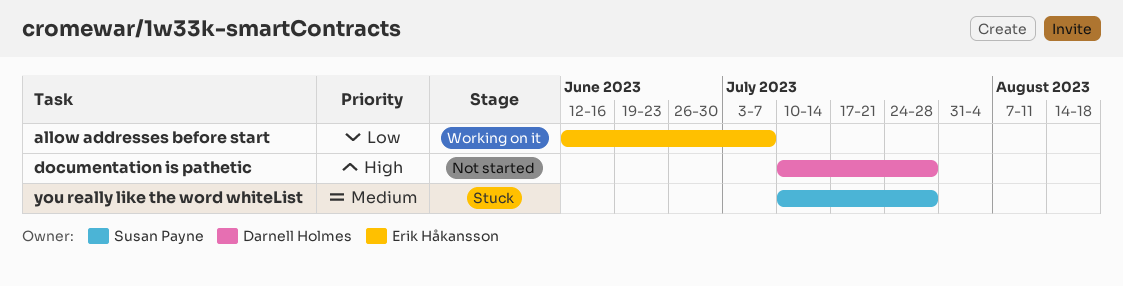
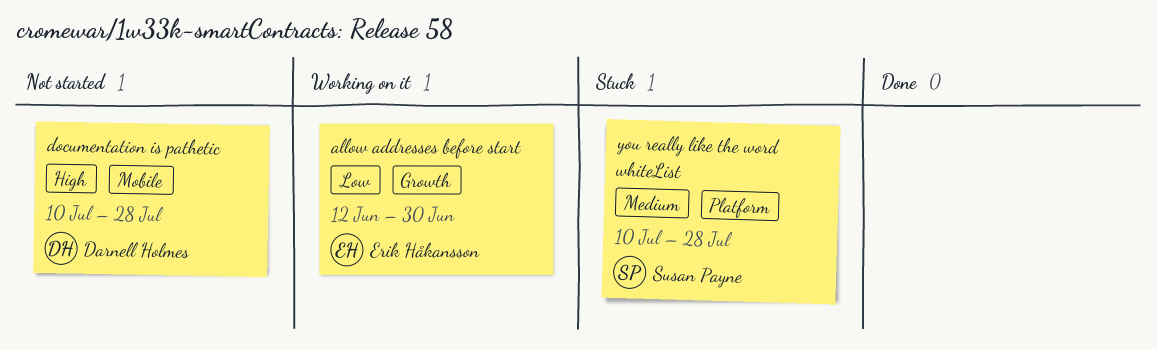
allow addresses before start, due: Jul 7 -> Jun 30

